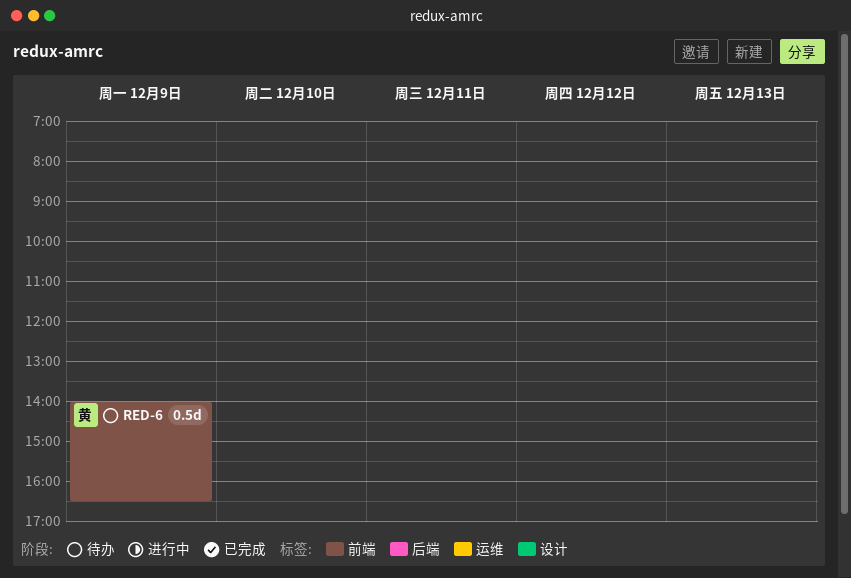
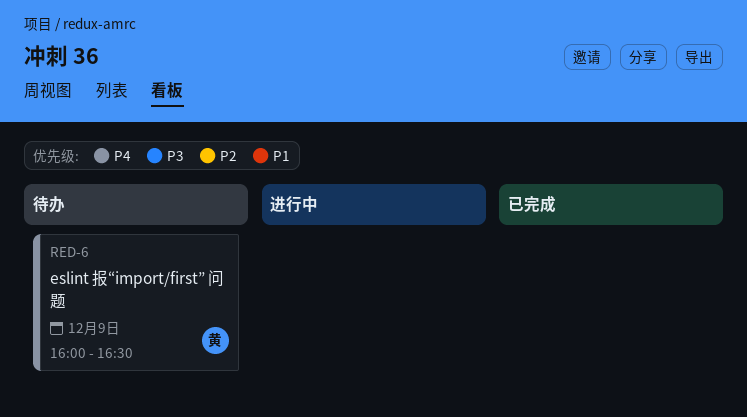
RED-6, begins: 14:00 -> 16:00

